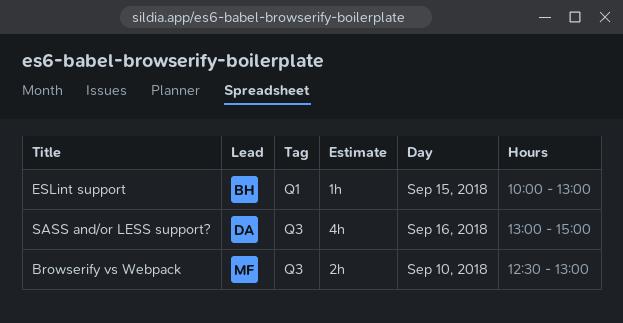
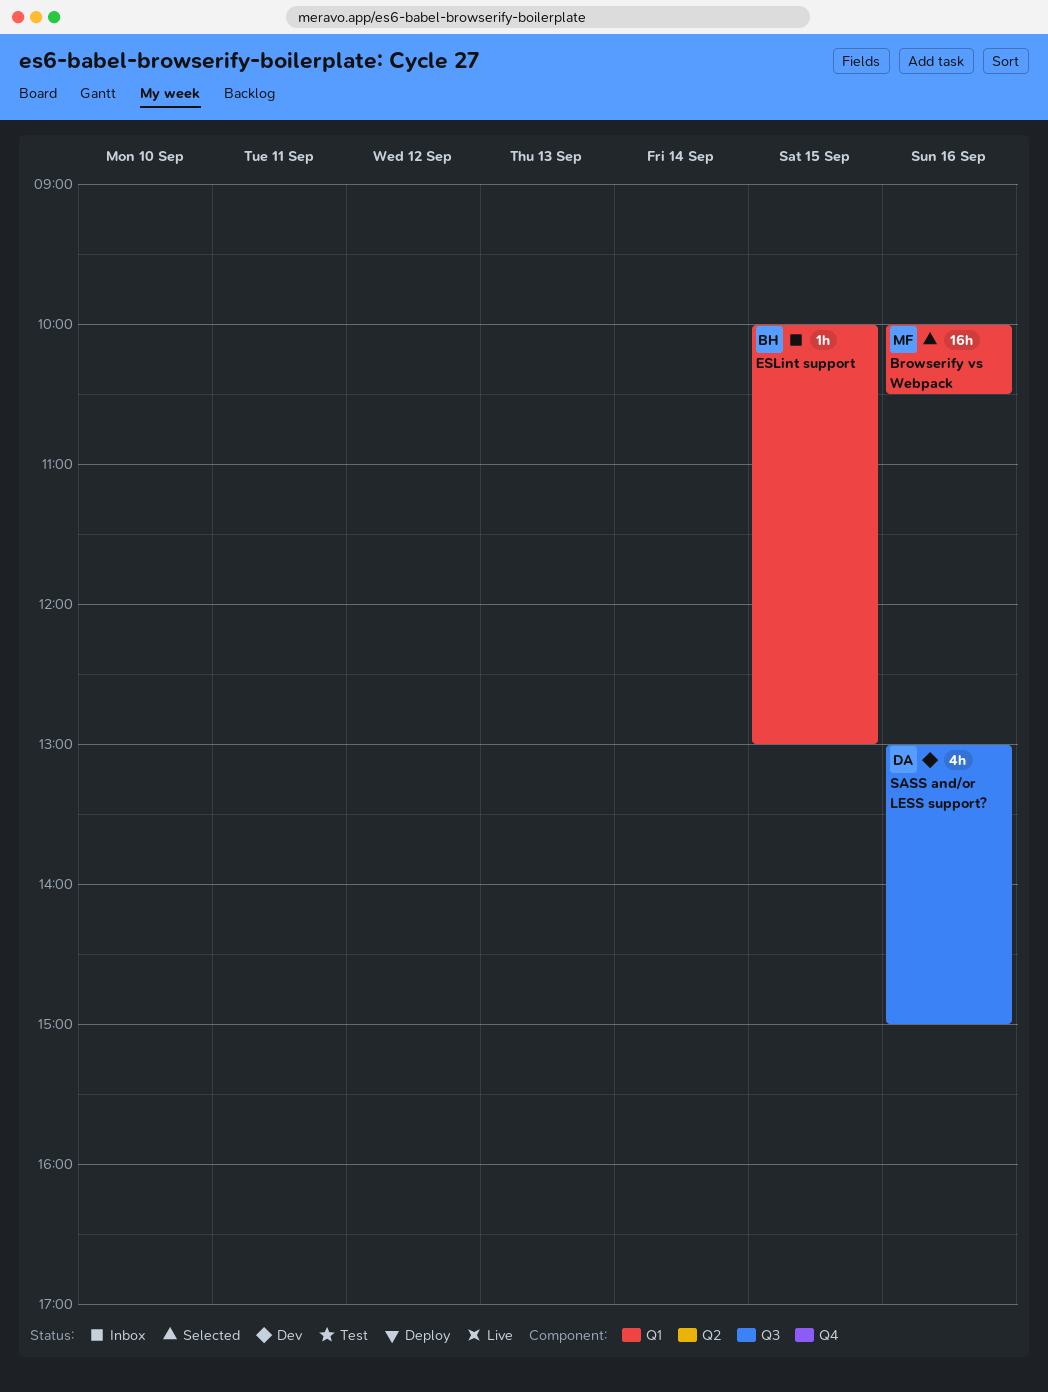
Browserify vs Webpack, label: Q3 -> Q1
Browserify vs Webpack, estimate: 2h -> 16h
Browserify vs Webpack, day: Sep 10 -> Sep 16
Browserify vs Webpack, begins: 12:30 -> 10:00
Browserify vs Webpack, ends: 13:00 -> 10:30

